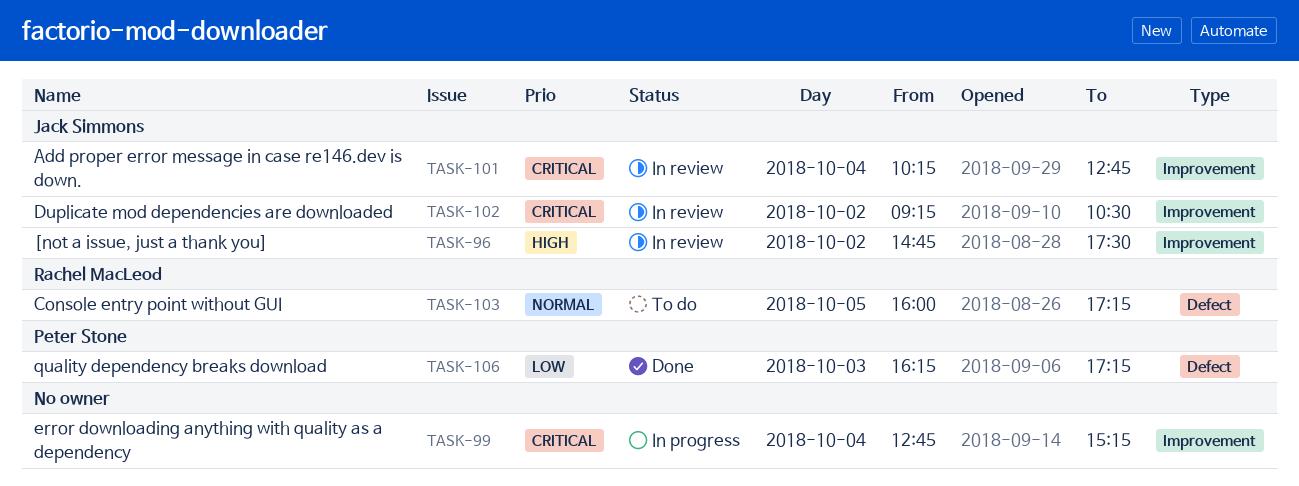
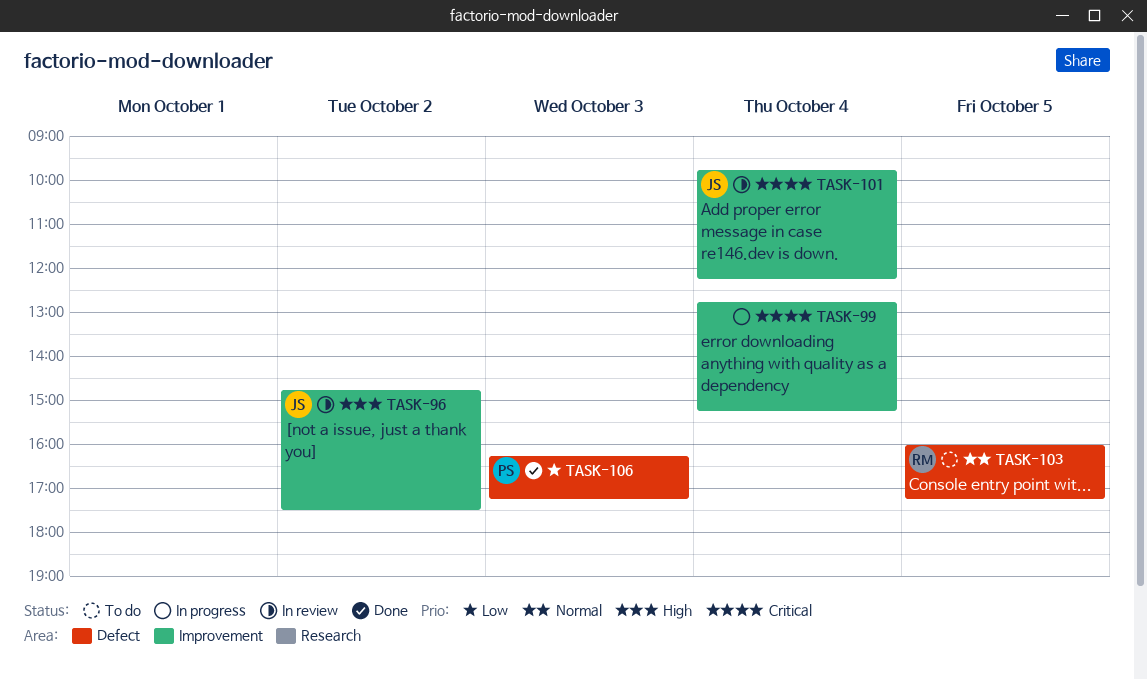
TASK-101, begins: 10:15 -> 09:45
TASK-101, ends: 12:45 -> 12:15
TASK-102: present -> none

